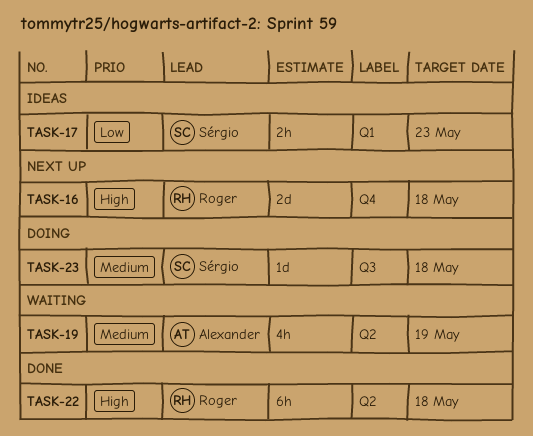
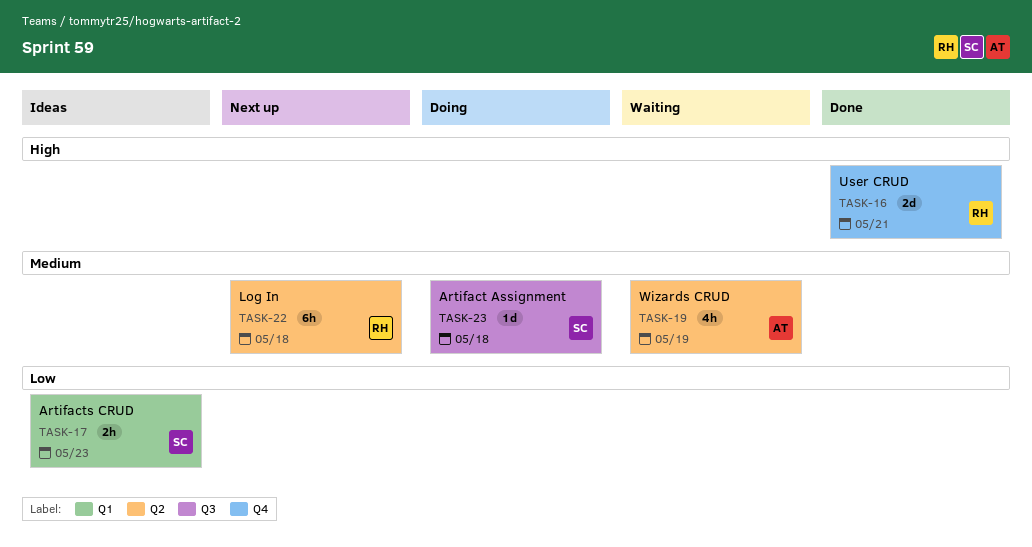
TASK-16, status: Next up -> Done
TASK-16, due: May 18 -> May 21
TASK-22, status: Done -> Next up
TASK-22, priority: High -> Medium

